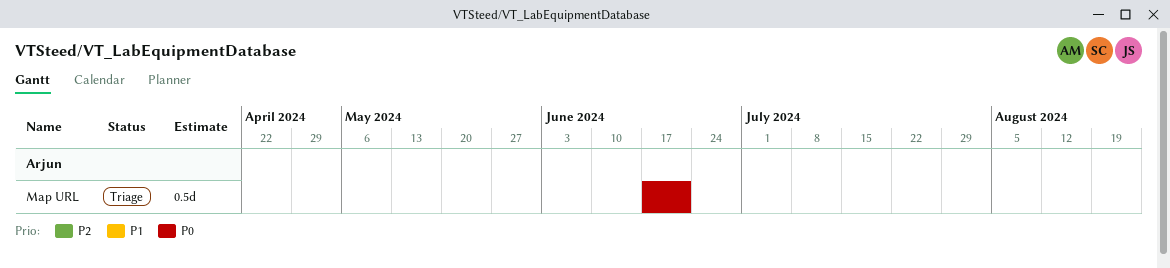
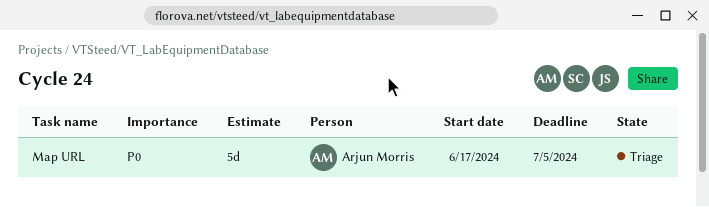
Map URL, estimate: 0.5d -> 5d
Map URL, due: Jun 21 -> Jul 5

